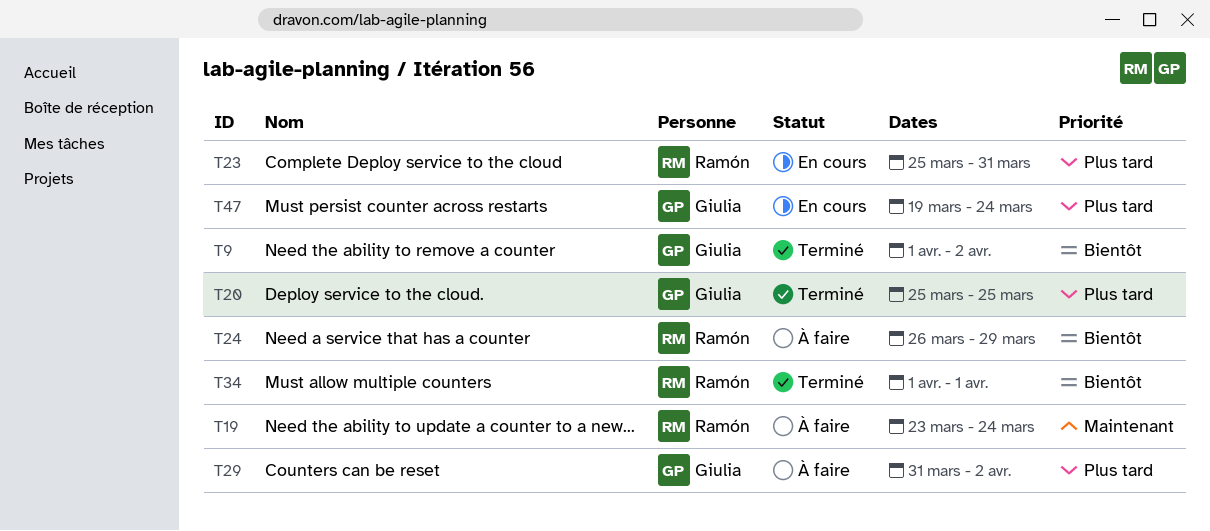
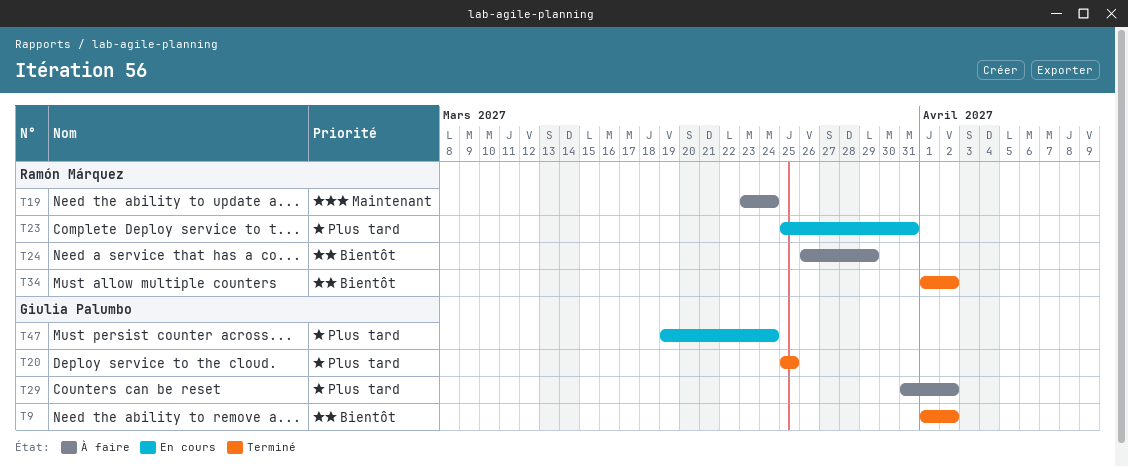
T34, due: Apr 1 -> Apr 2

